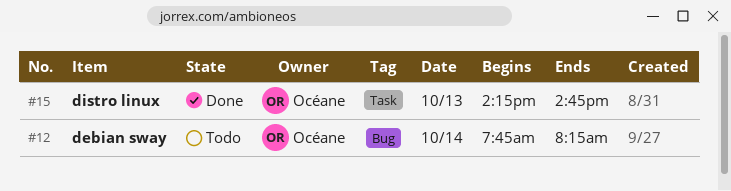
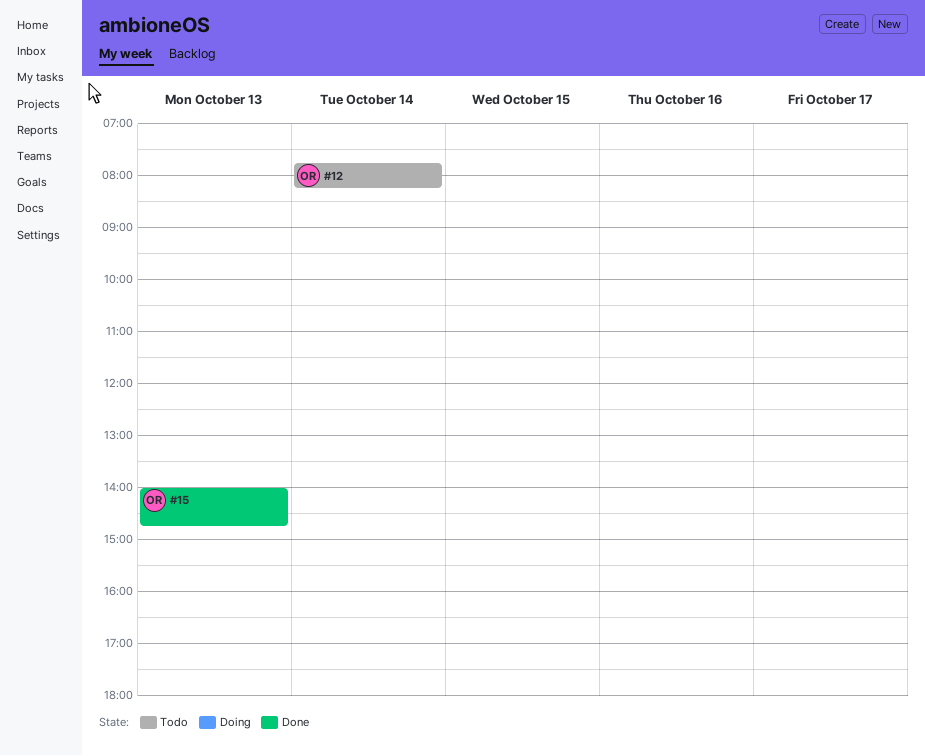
#15, begins: 14:15 -> 14:00

